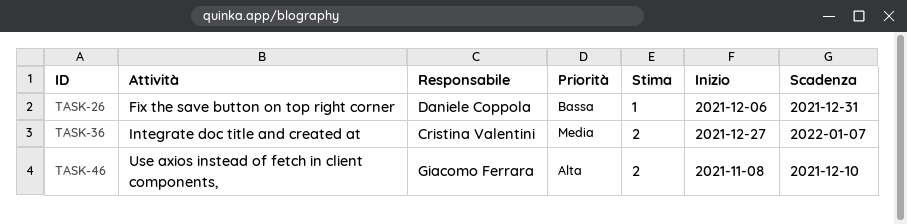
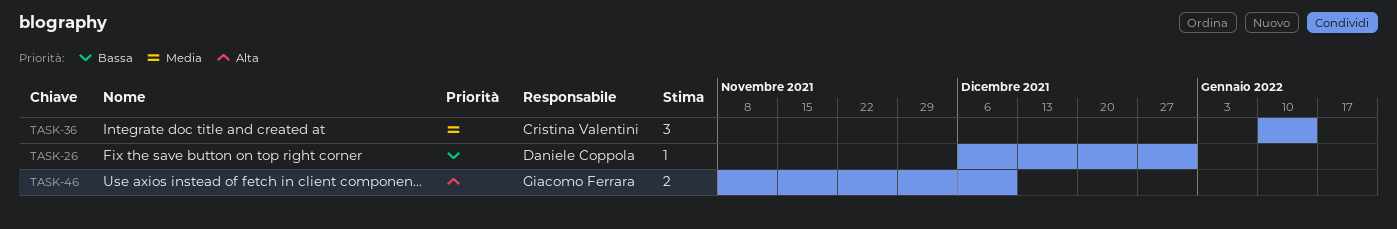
TASK-36, estimate: 2 -> 3
TASK-36, start: Dec 27 -> Jan 10
TASK-36, due: Jan 7 -> Jan 14

